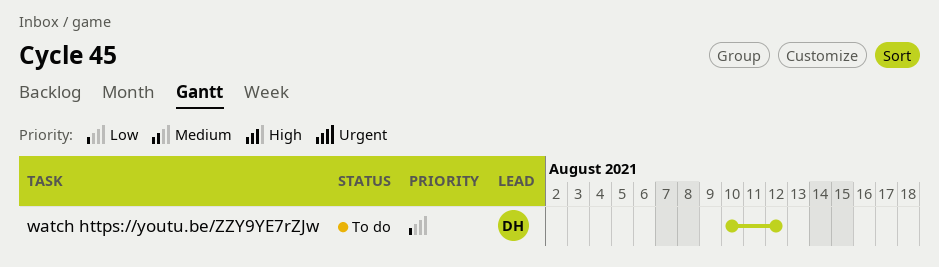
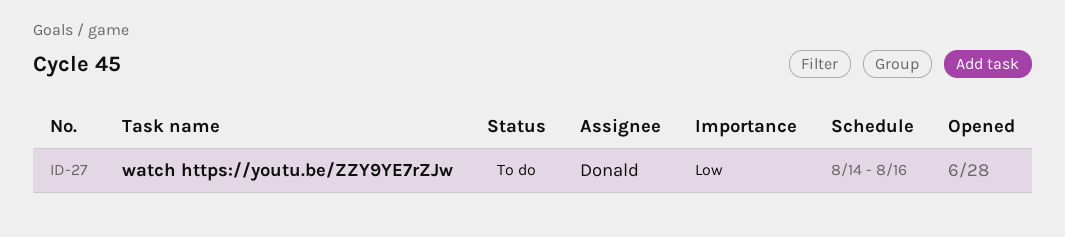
watch https://youtu.be/ZZY9YE7rZJw, start: Aug 10 -> Aug 14
watch https://youtu.be/ZZY9YE7rZJw, due: Aug 12 -> Aug 16

